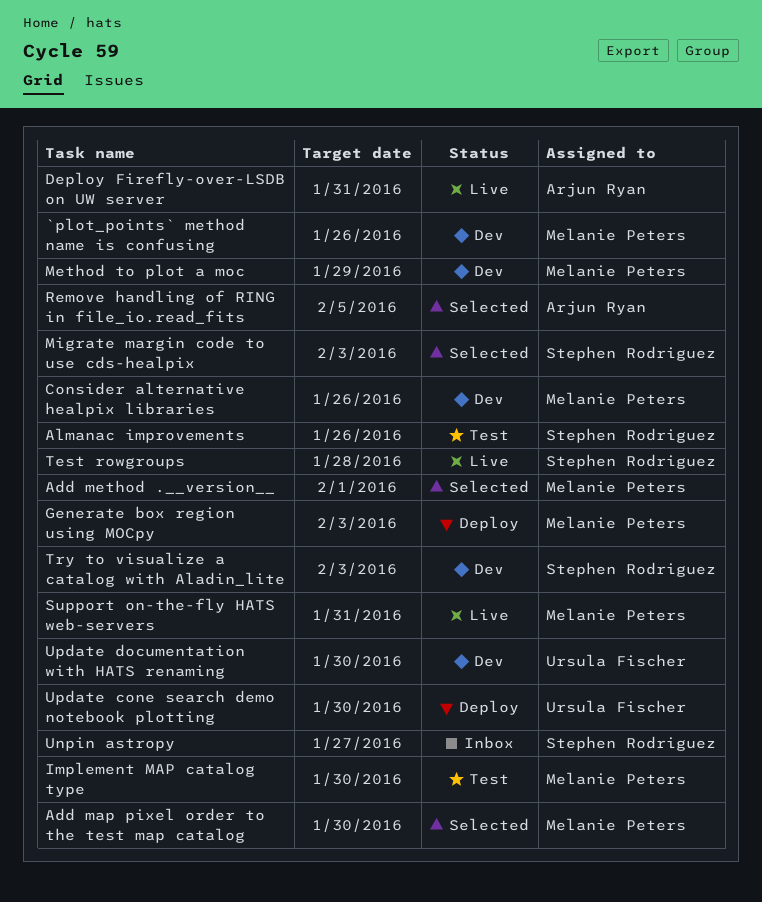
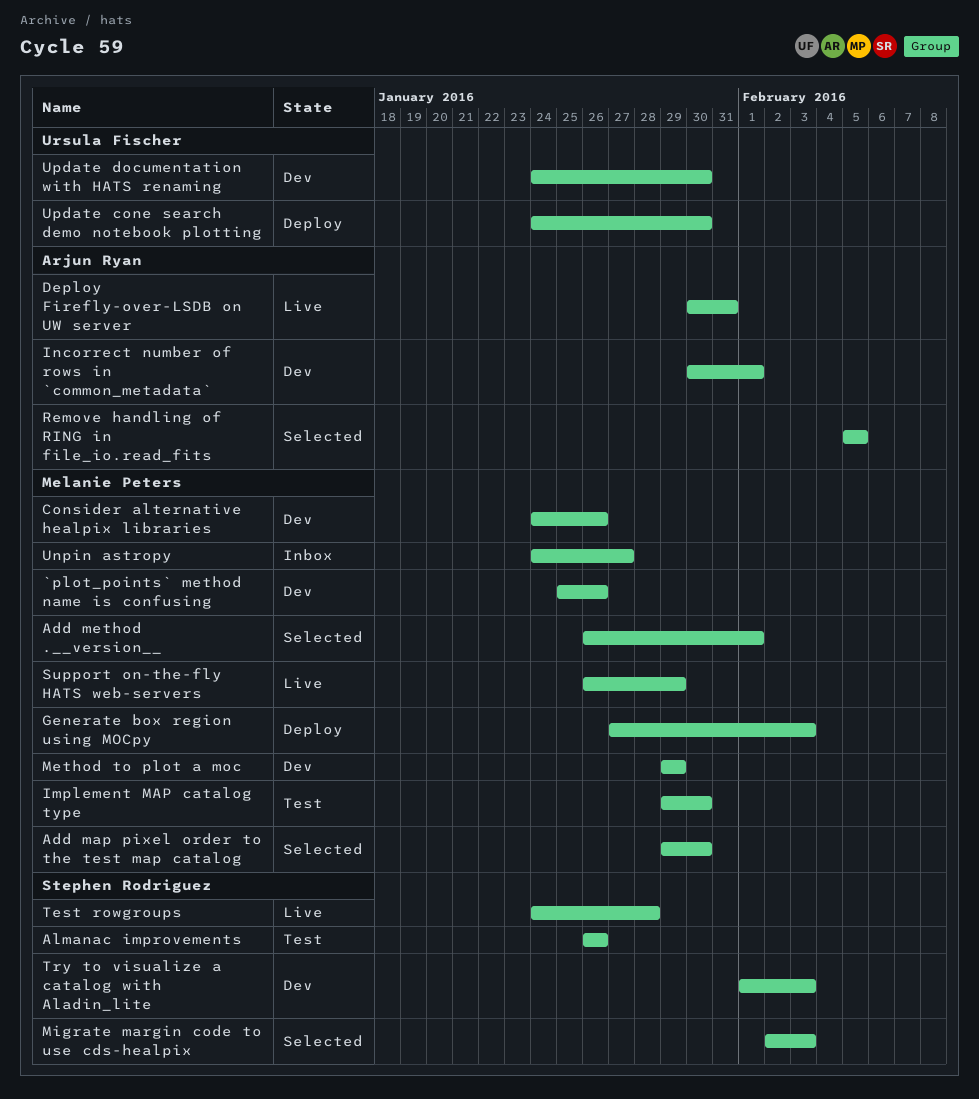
Incorrect number of rows in `common_metadata`: none -> present
Support on-the-fly HATS web-servers, due: Jan 31 -> Jan 29
Unpin astropy, owner: Stephen Rodriguez -> Melanie Peters

